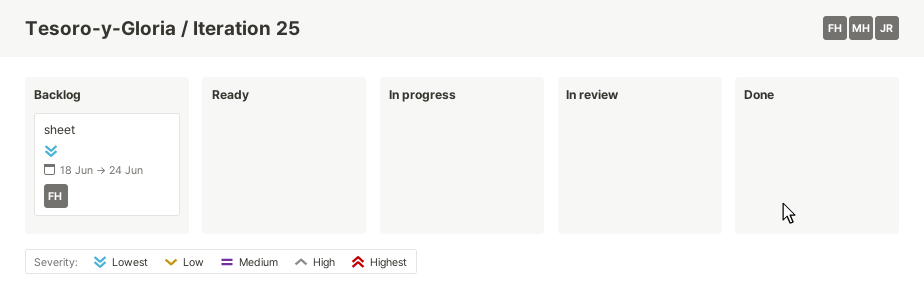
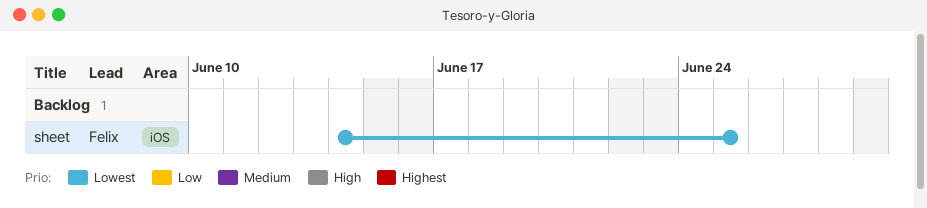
sheet, start: Jun 18 -> Jun 14
sheet, due: Jun 24 -> Jun 25

